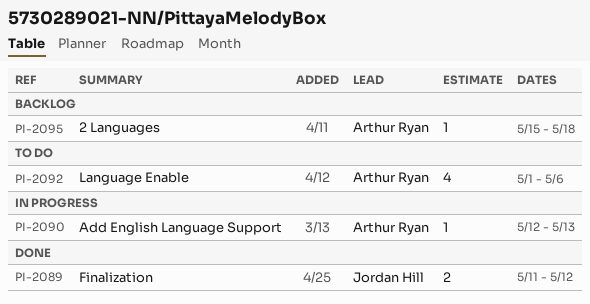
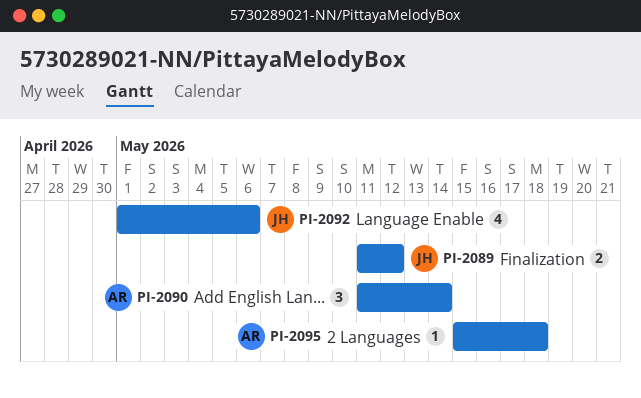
PI-2090, estimate: 1 -> 3
PI-2090, start: May 12 -> May 11
PI-2090, due: May 13 -> May 14
PI-2092, owner: Arthur Ryan -> Jordan Hill

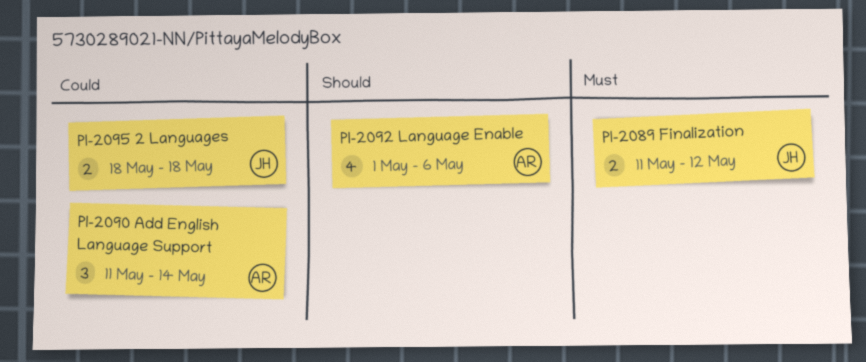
PI-2092, owner: JH -> AR
PI-2095, owner: AR -> JH
PI-2095, estimate: 1 -> 2
PI-2095, start: May 15 -> May 18

